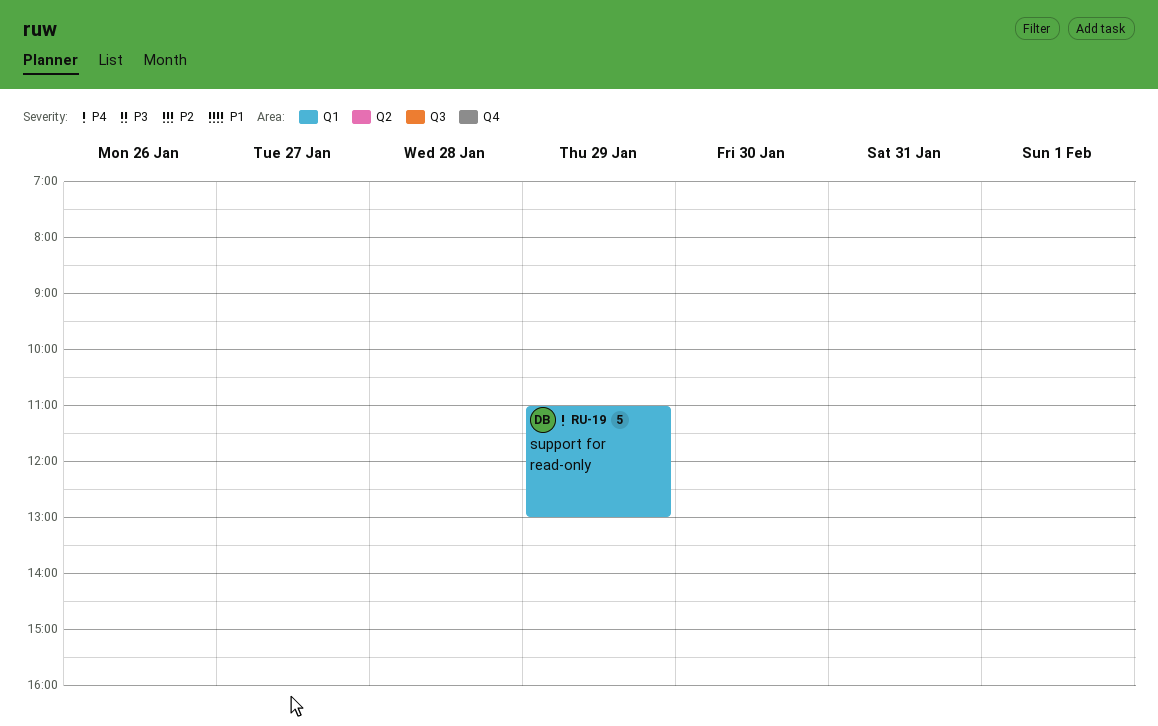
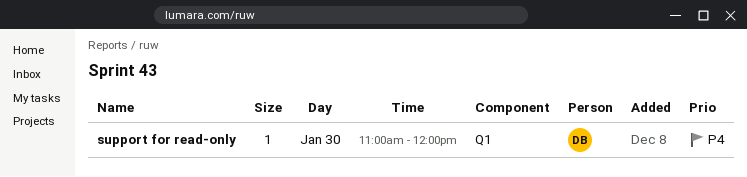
support for read-only, estimate: 5 -> 1
support for read-only, day: Jan 29 -> Jan 30
support for read-only, ends: 13:00 -> 12:00

